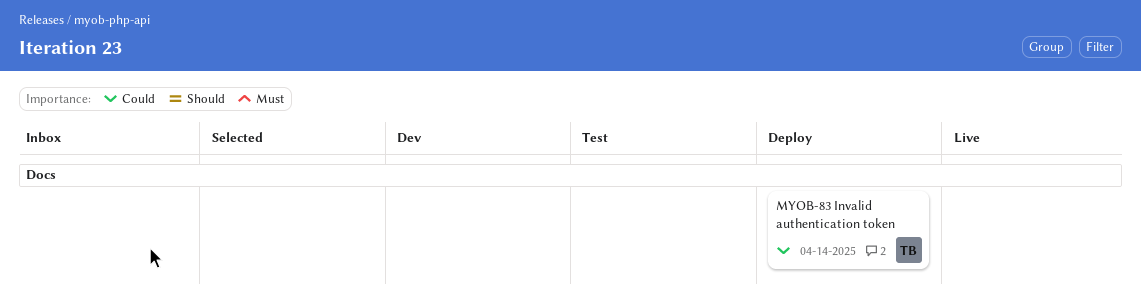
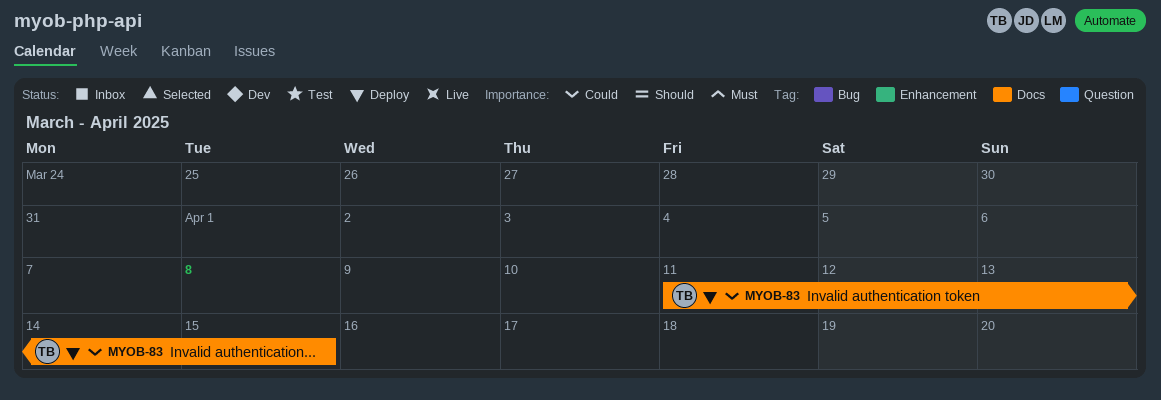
MYOB-83, due: Apr 14 -> Apr 15

